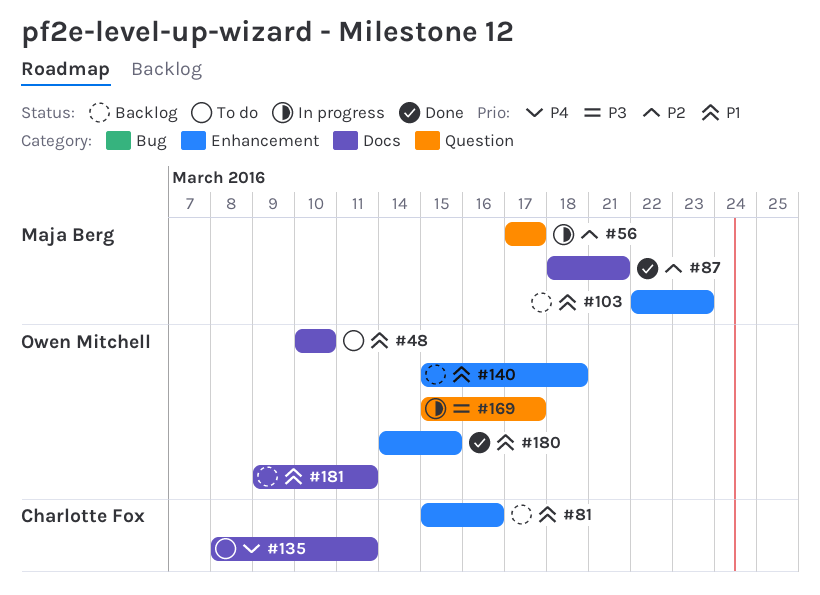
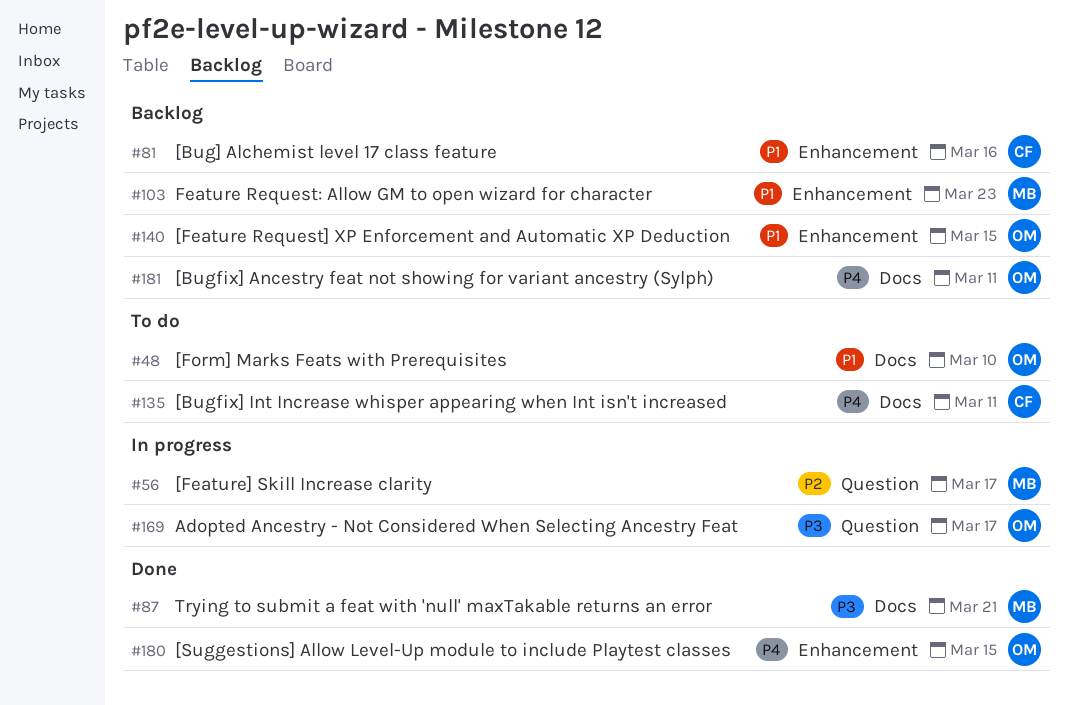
#87, priority: P2 -> P3
#140, due: Mar 18 -> Mar 15
#180, priority: P1 -> P4
#181, priority: P1 -> P4

